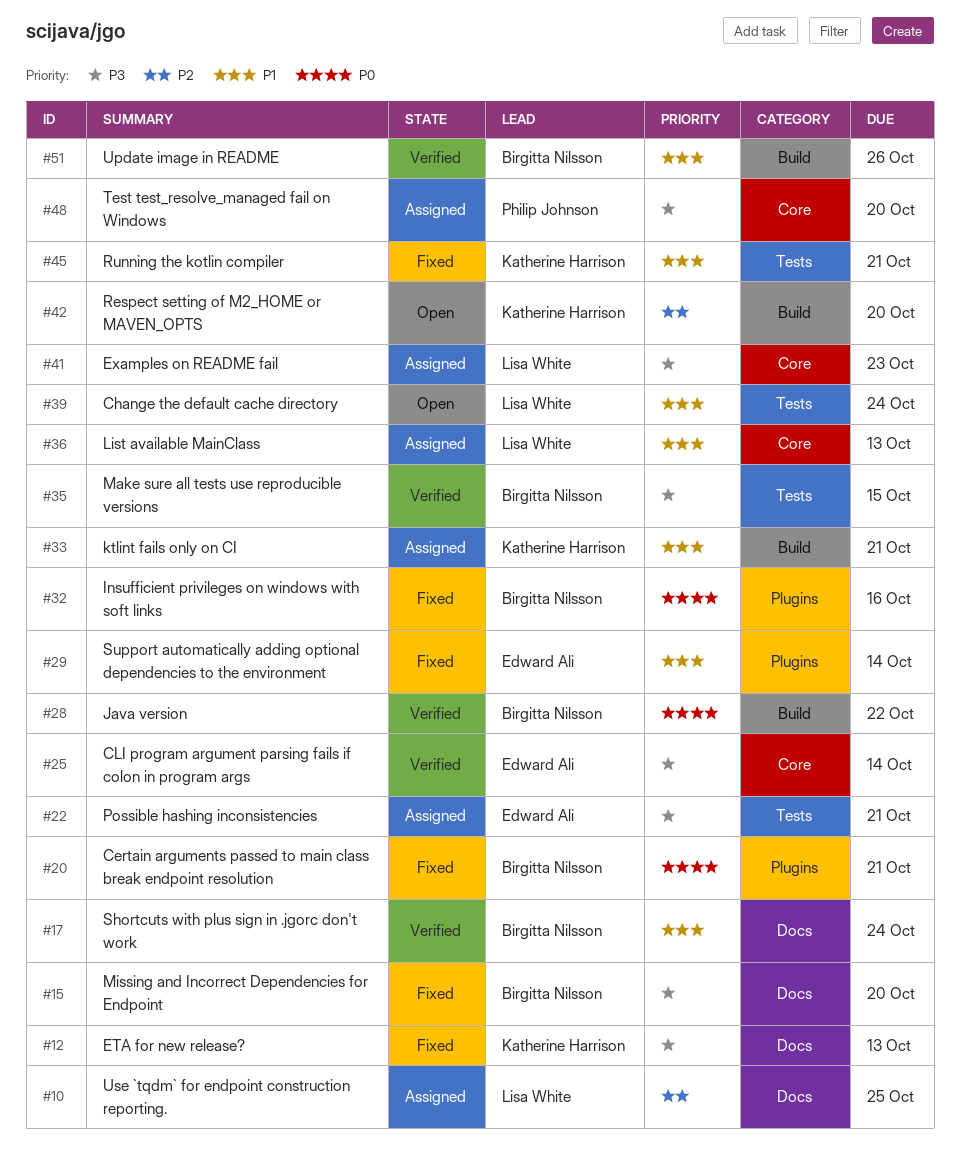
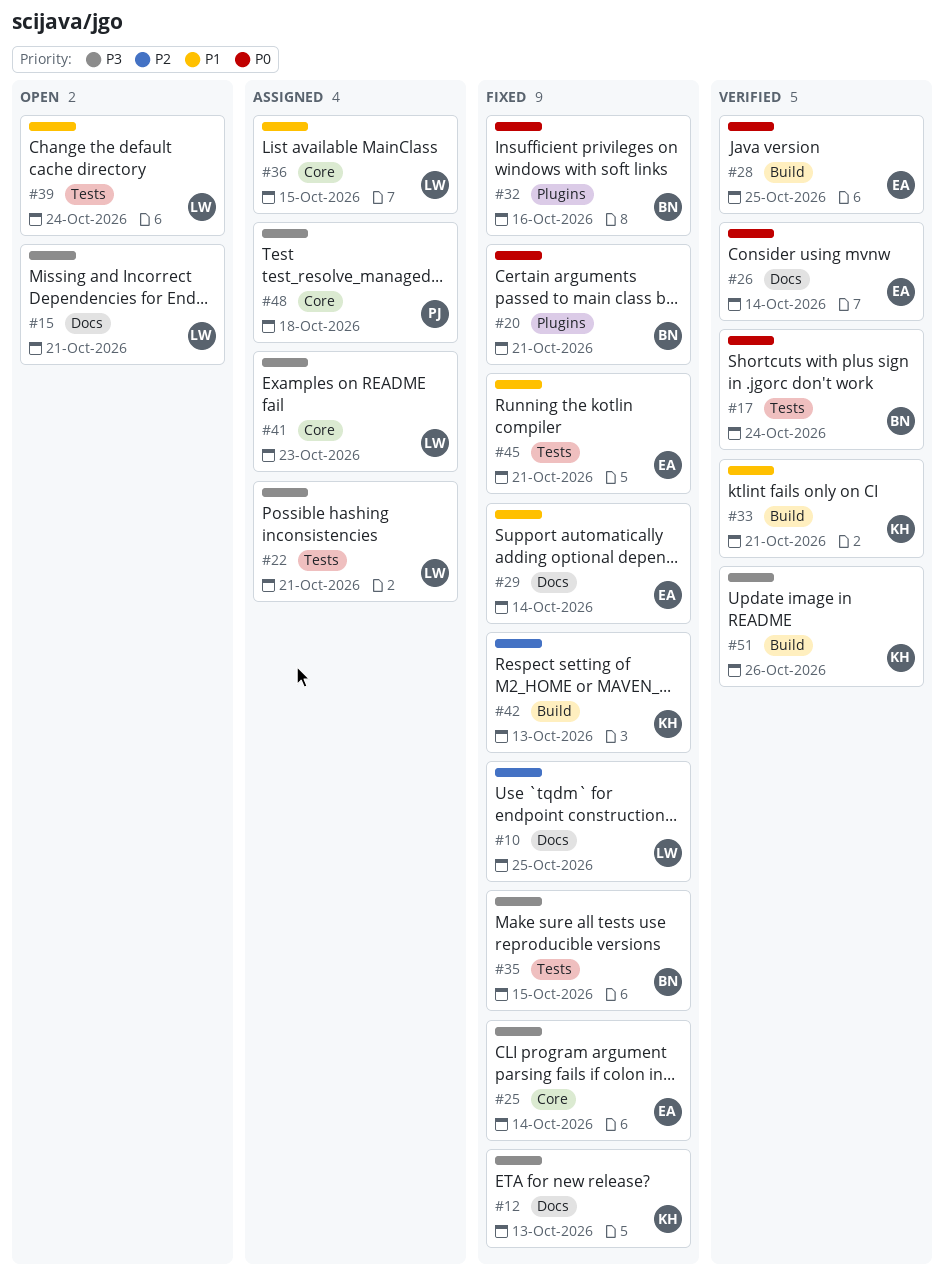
#10, status: Assigned -> Fixed
#15, status: Fixed -> Open
#15, owner: Birgitta Nilsson -> Lisa White
#15, due: Oct 20 -> Oct 21
#17, priority: P1 -> P0
#17, label: Docs -> Tests
#22, owner: Edward Ali -> Lisa White
#25, status: Verified -> Fixed
#26: none -> present
#28, owner: Birgitta Nilsson -> Edward Ali
#28, due: Oct 22 -> Oct 25
#29, label: Plugins -> Docs
#33, status: Assigned -> Verified
#35, status: Verified -> Fixed
#36, due: Oct 13 -> Oct 15
#42, status: Open -> Fixed
#42, due: Oct 20 -> Oct 13
#45, owner: Katherine Harrison -> Edward Ali
#48, due: Oct 20 -> Oct 18
#51, owner: Birgitta Nilsson -> Katherine Harrison
#51, priority: P1 -> P3

